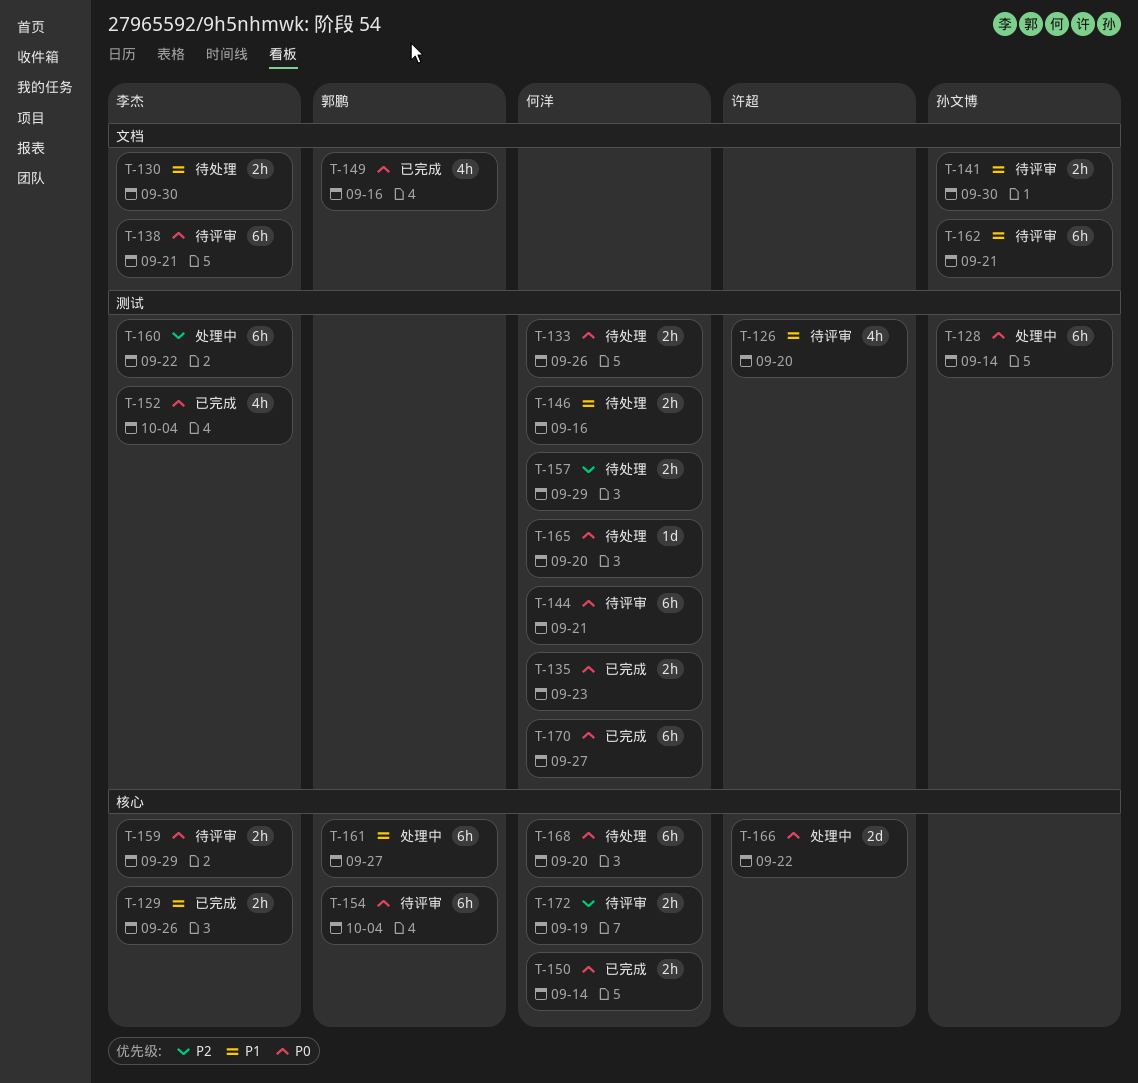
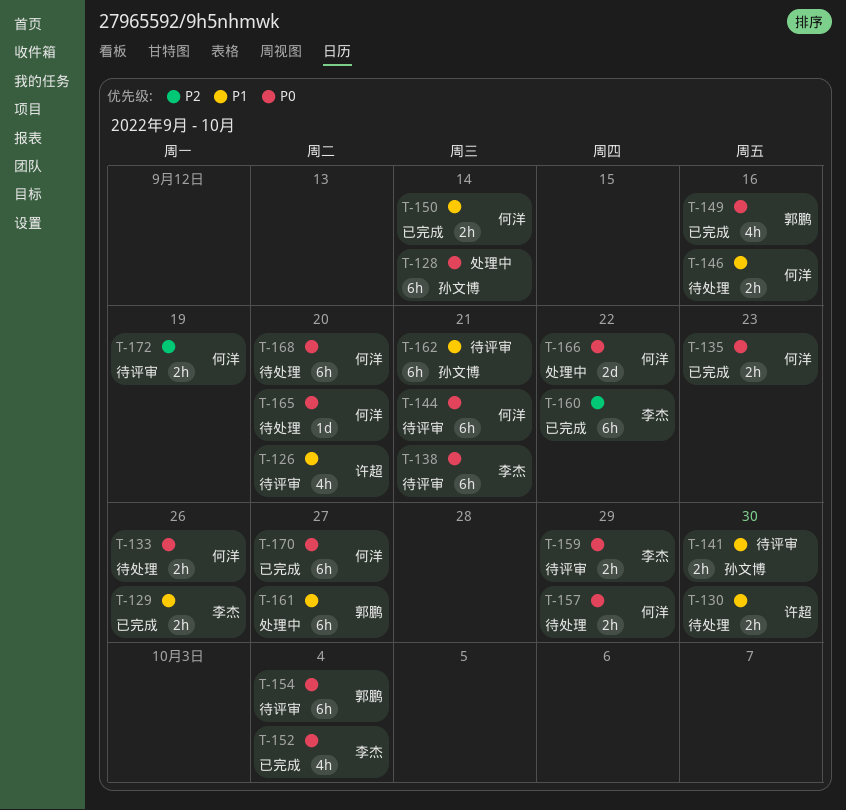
T-130, owner: 李杰 -> 许超
T-150, priority: P0 -> P1
T-157, priority: P2 -> P0
T-160, status: 处理中 -> 已完成
T-166, owner: 许超 -> 何洋

